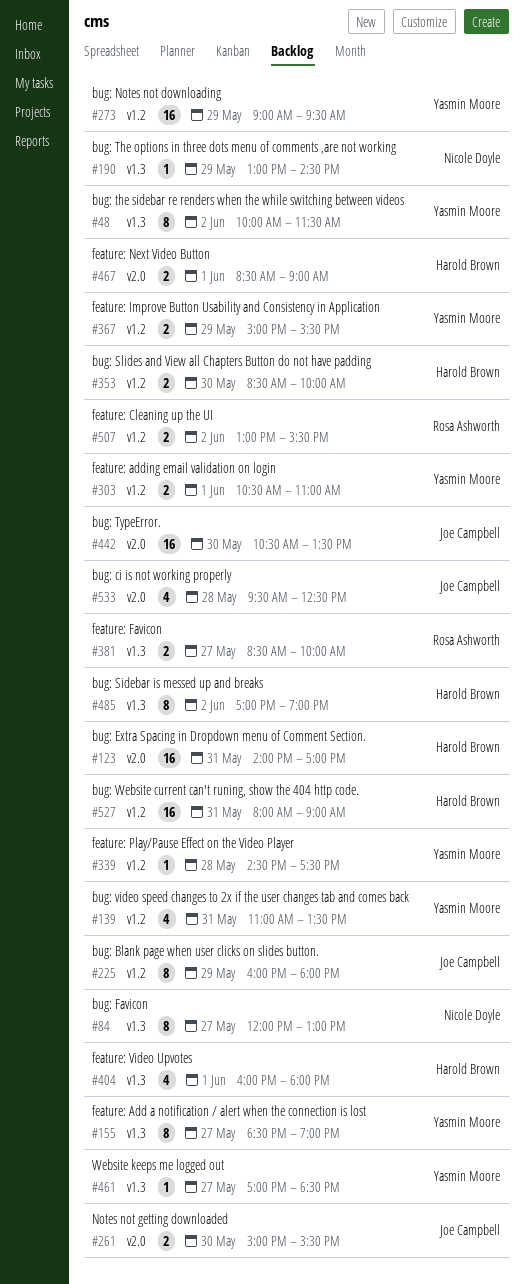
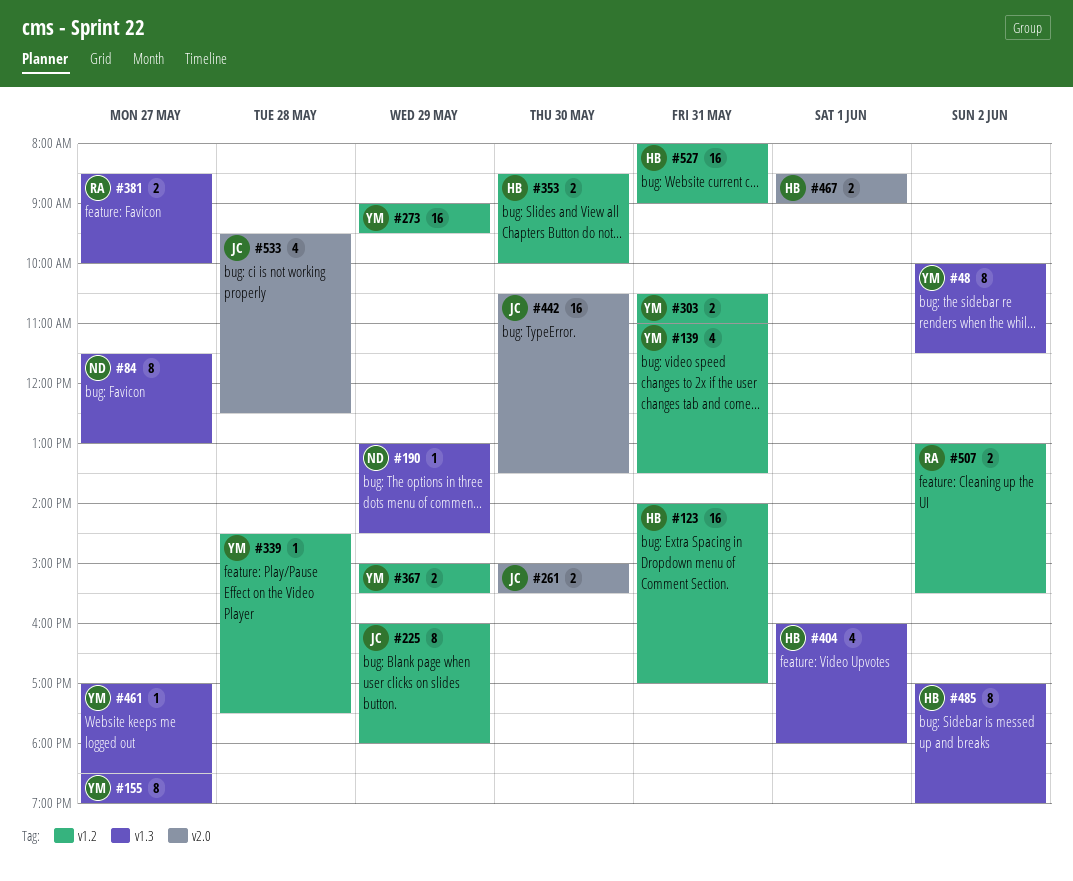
#84, begins: 12:00 -> 11:30
#123, label: v2.0 -> v1.2
#303, day: Jun 1 -> May 31

